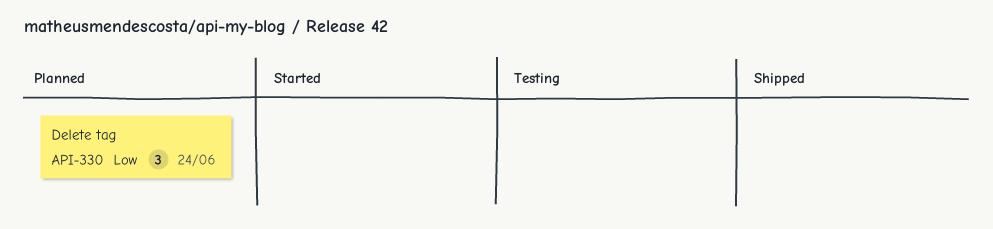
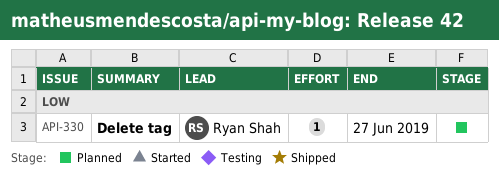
API-330, estimate: 3 -> 1
API-330, due: Jun 24 -> Jun 27

